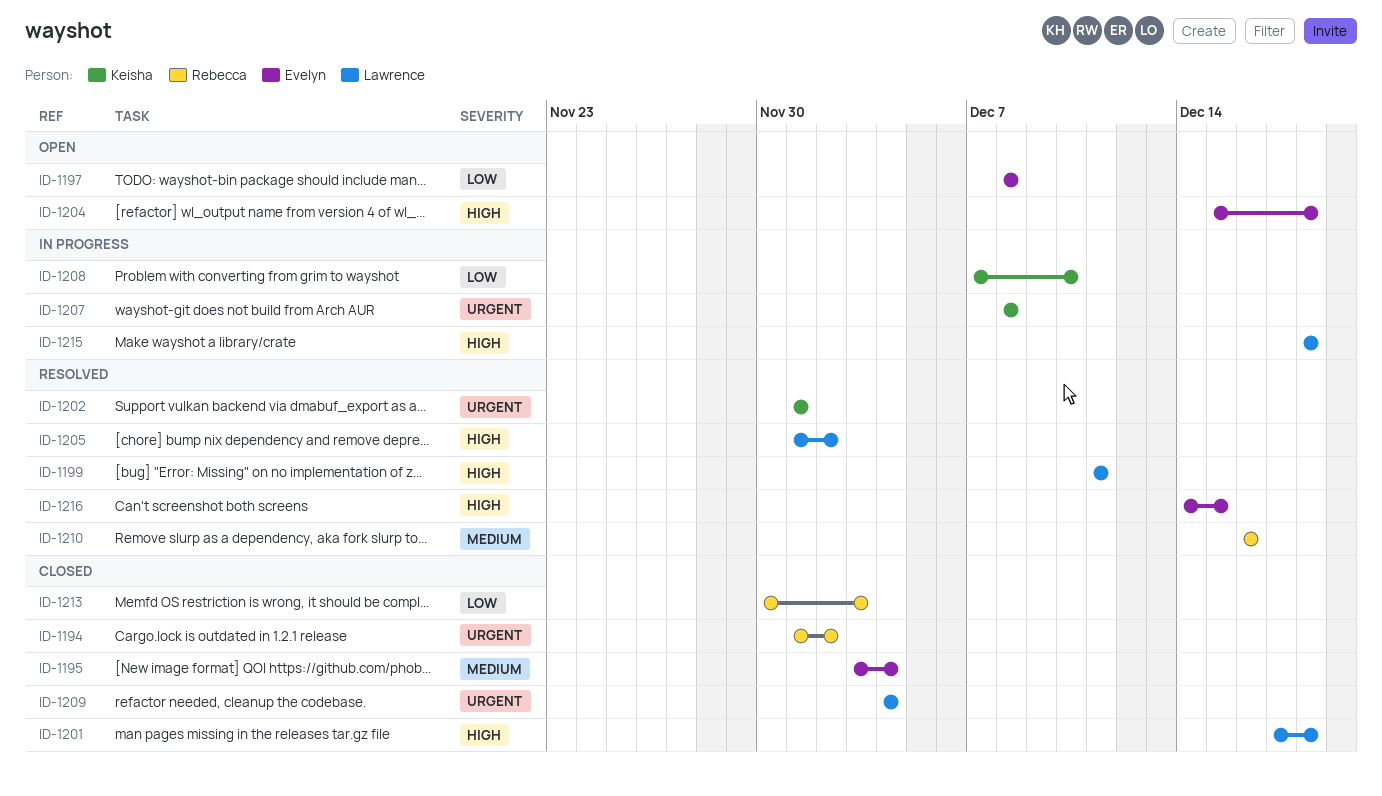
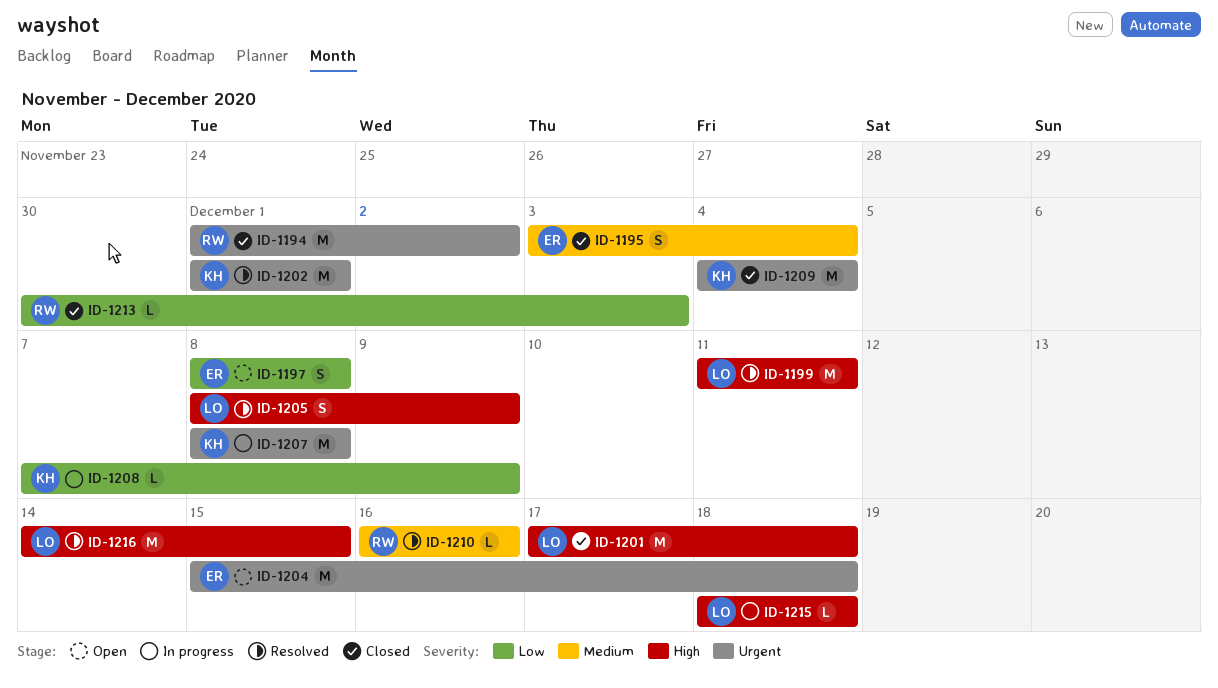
ID-1204, priority: High -> Urgent
ID-1205, start: Dec 1 -> Dec 8
ID-1205, due: Dec 2 -> Dec 9
ID-1208, due: Dec 10 -> Dec 9
ID-1209, owner: Lawrence -> Keisha
ID-1216, owner: Evelyn -> Lawrence

